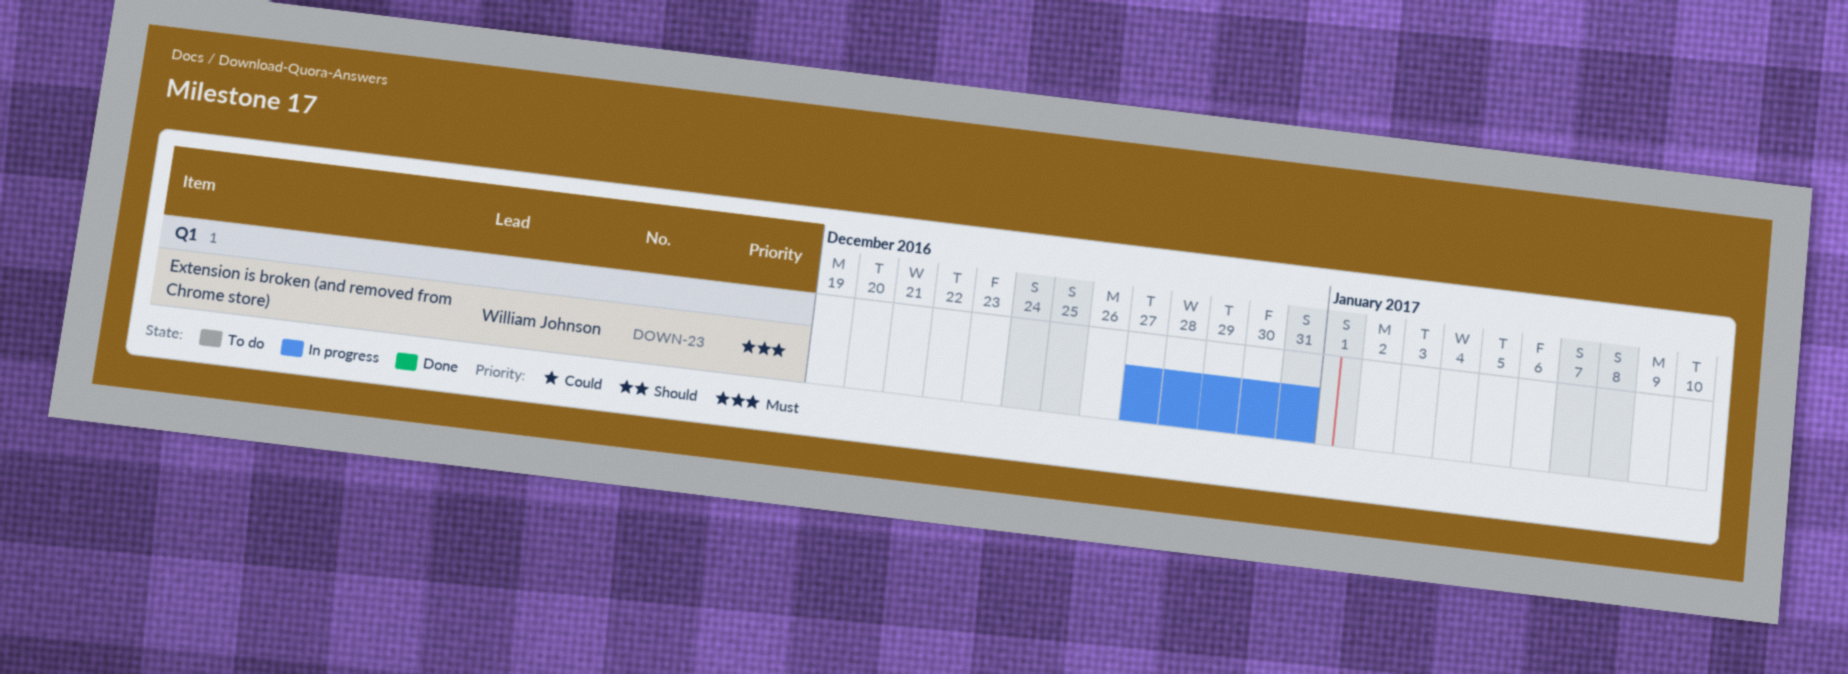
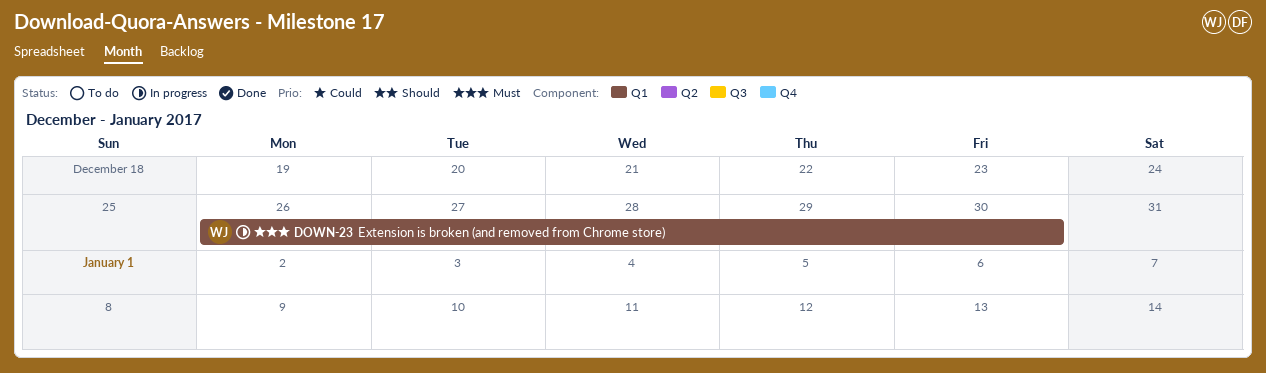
DOWN-23, start: Dec 27 -> Dec 26
DOWN-23, due: Dec 31 -> Dec 30

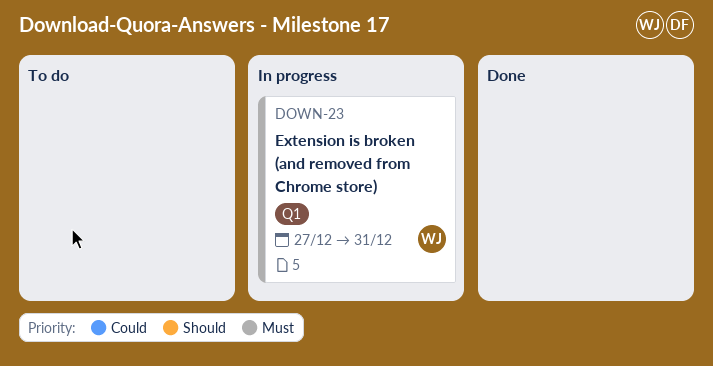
DOWN-23, start: Dec 26 -> Dec 27
DOWN-23, due: Dec 30 -> Dec 31

